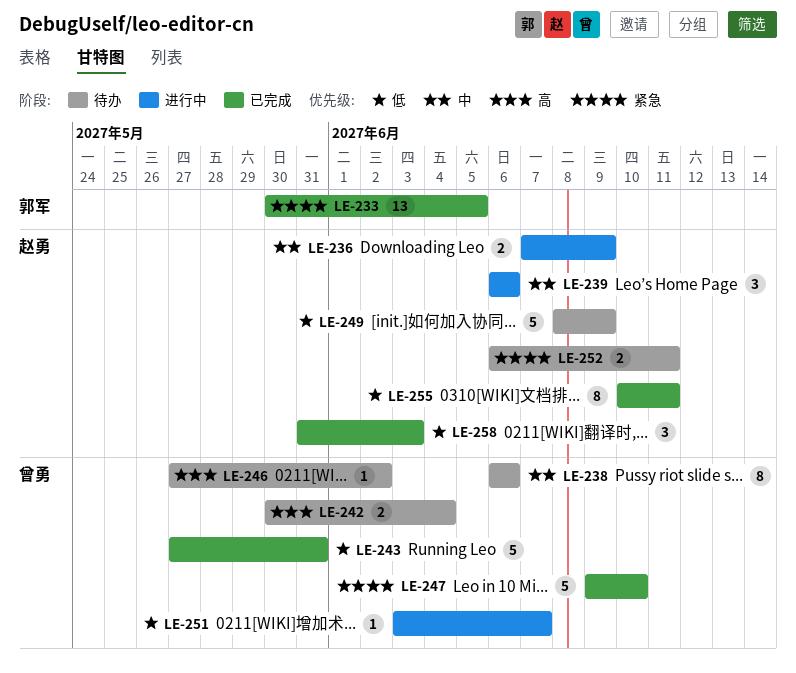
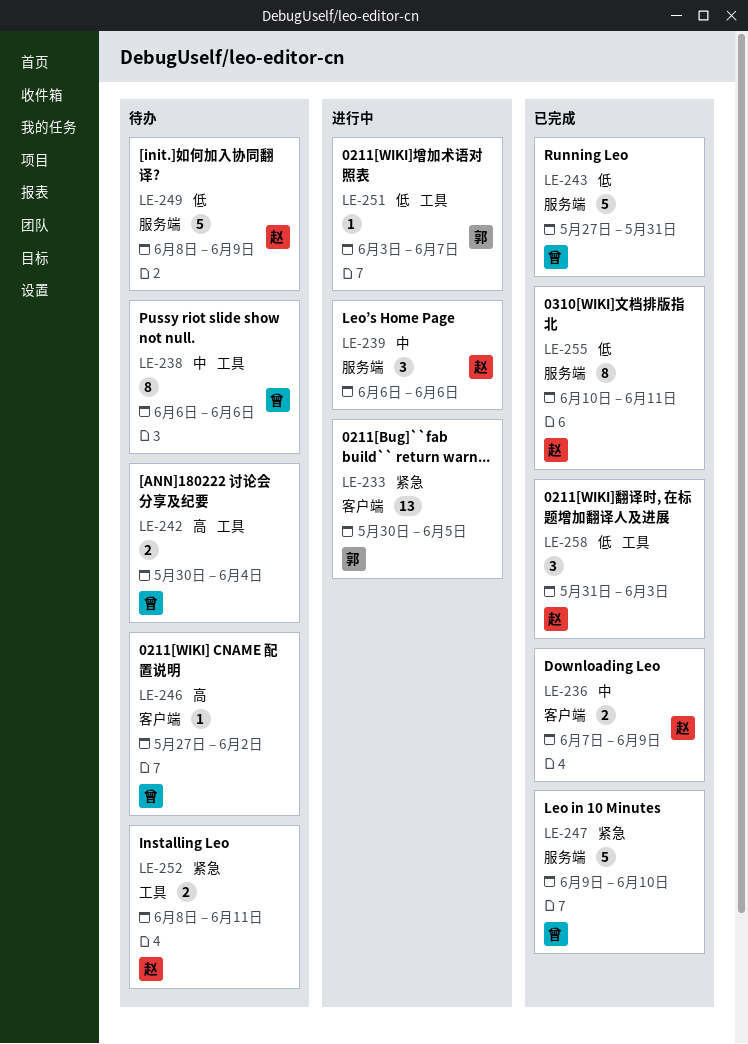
LE-233, status: 已完成 -> 进行中
LE-236, status: 进行中 -> 已完成
LE-251, owner: 曾勇 -> 郭军
LE-252, start: Jun 6 -> Jun 8

